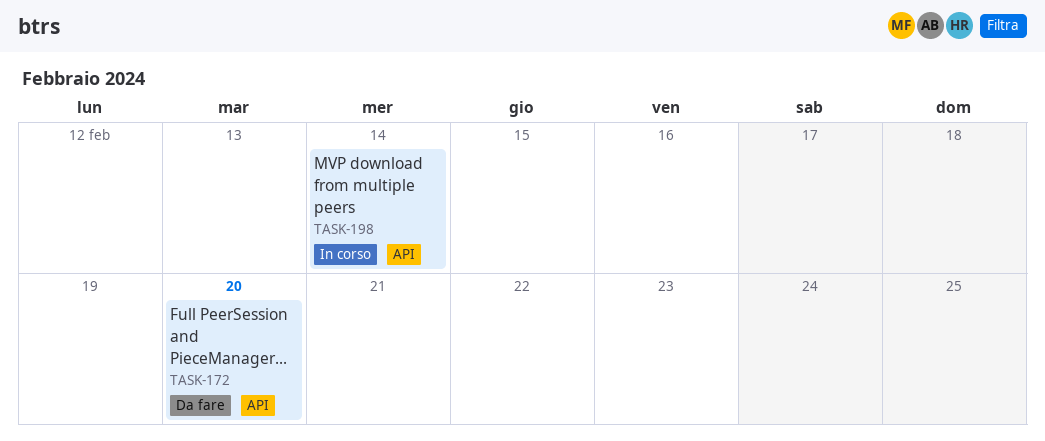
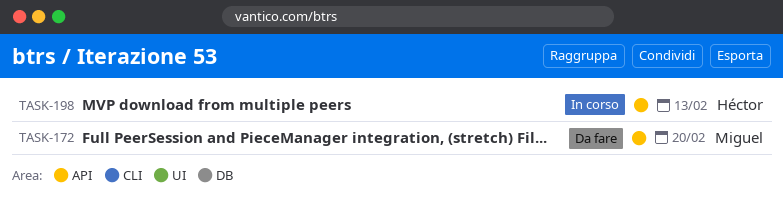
TASK-198, due: Feb 14 -> Feb 13

